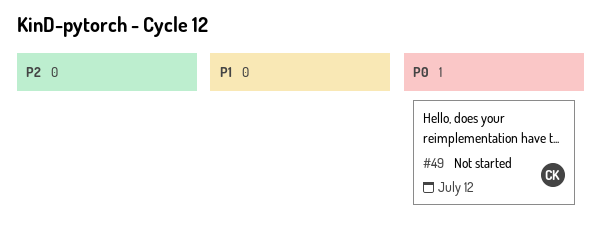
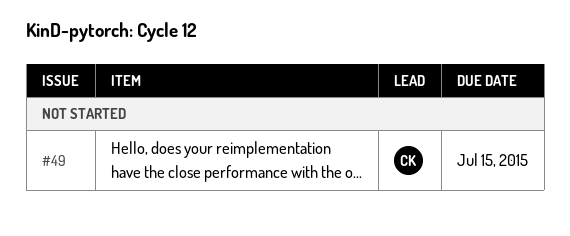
#49, due: Jul 12 -> Jul 15

